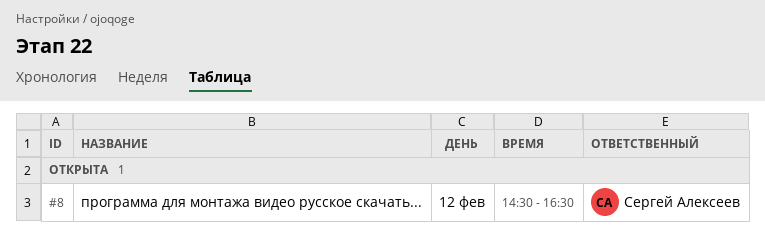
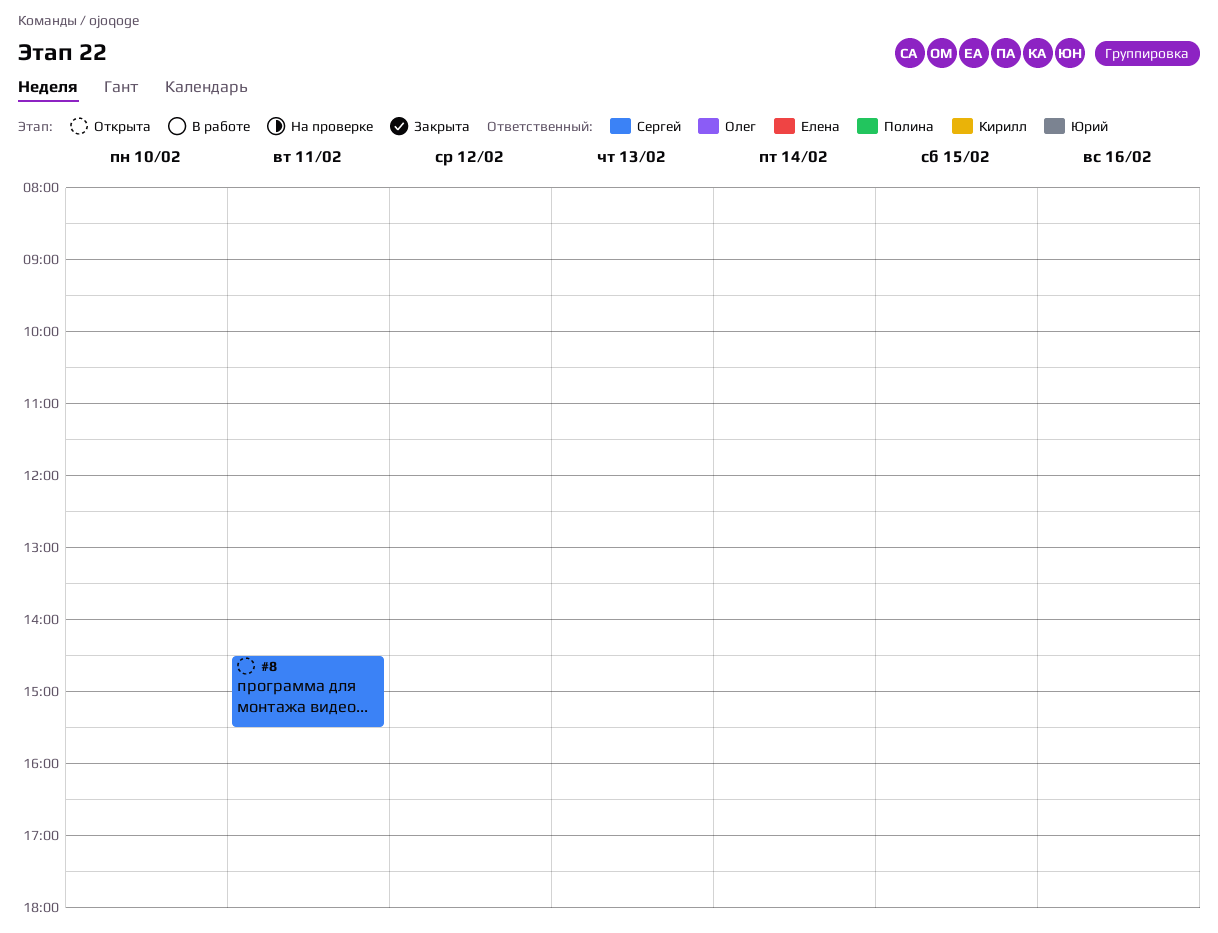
#8, day: Feb 12 -> Feb 11
#8, ends: 16:30 -> 15:30

